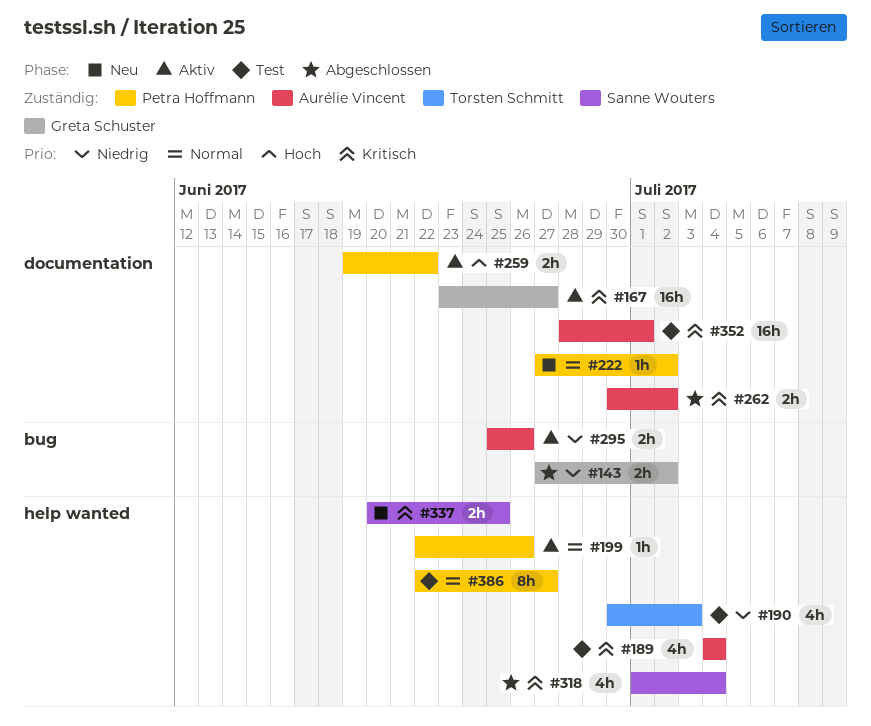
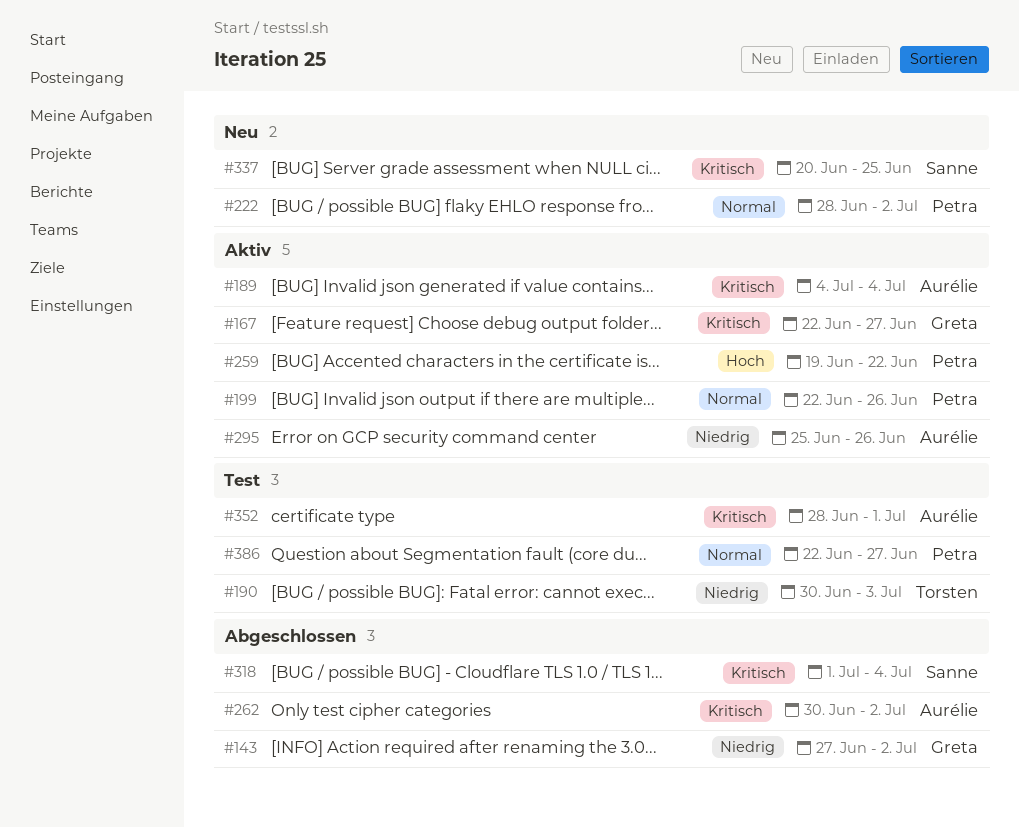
#167, start: Jun 23 -> Jun 22
#189, status: Test -> Aktiv
#222, start: Jun 27 -> Jun 28

